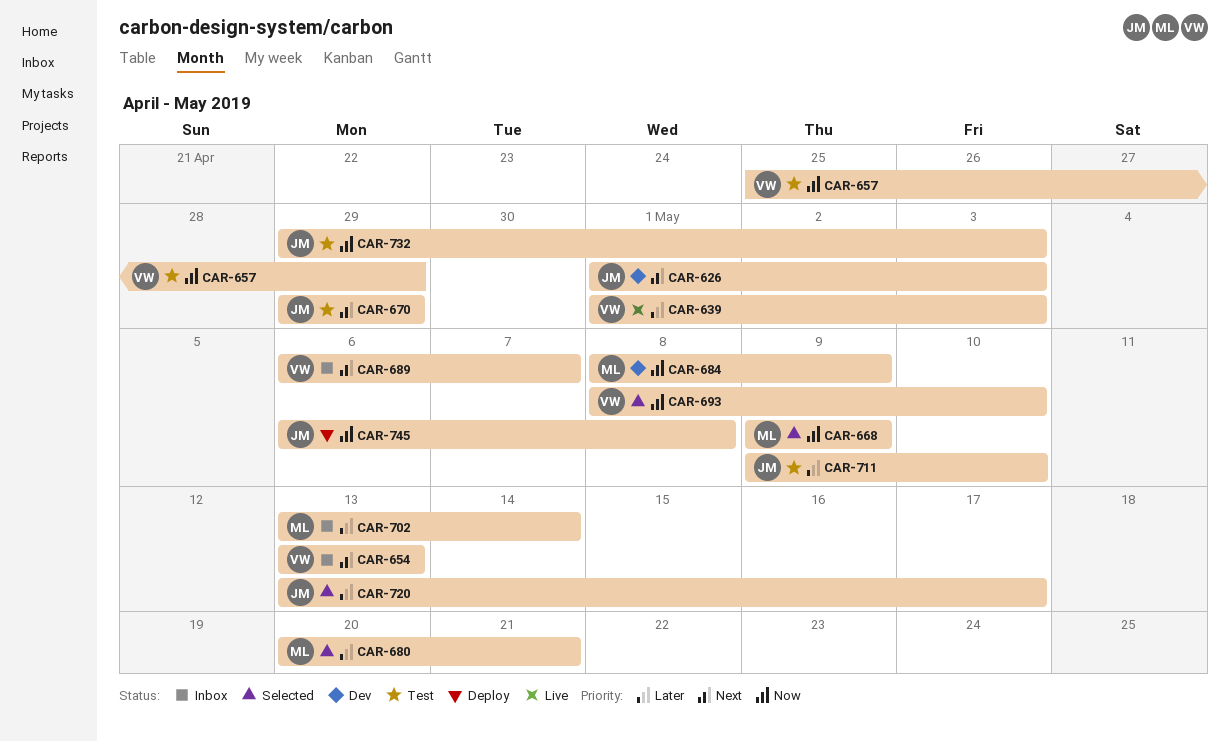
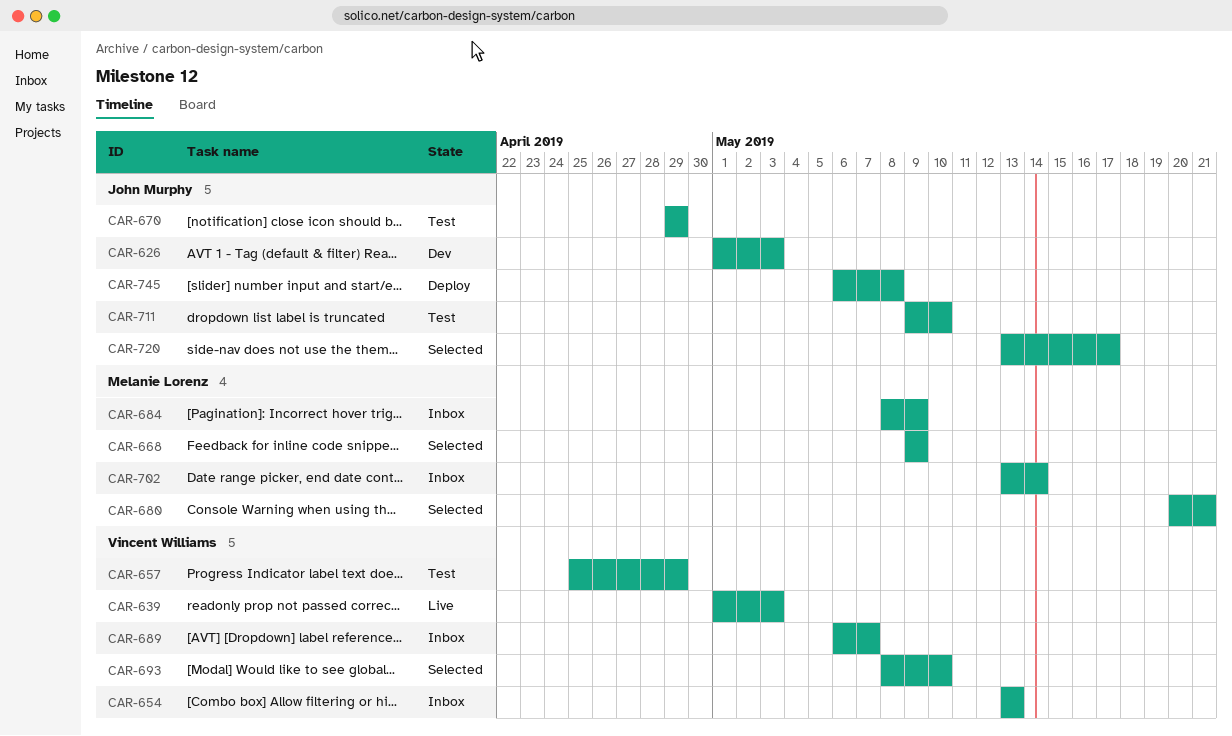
CAR-684, status: Dev -> Inbox
CAR-732: present -> none

